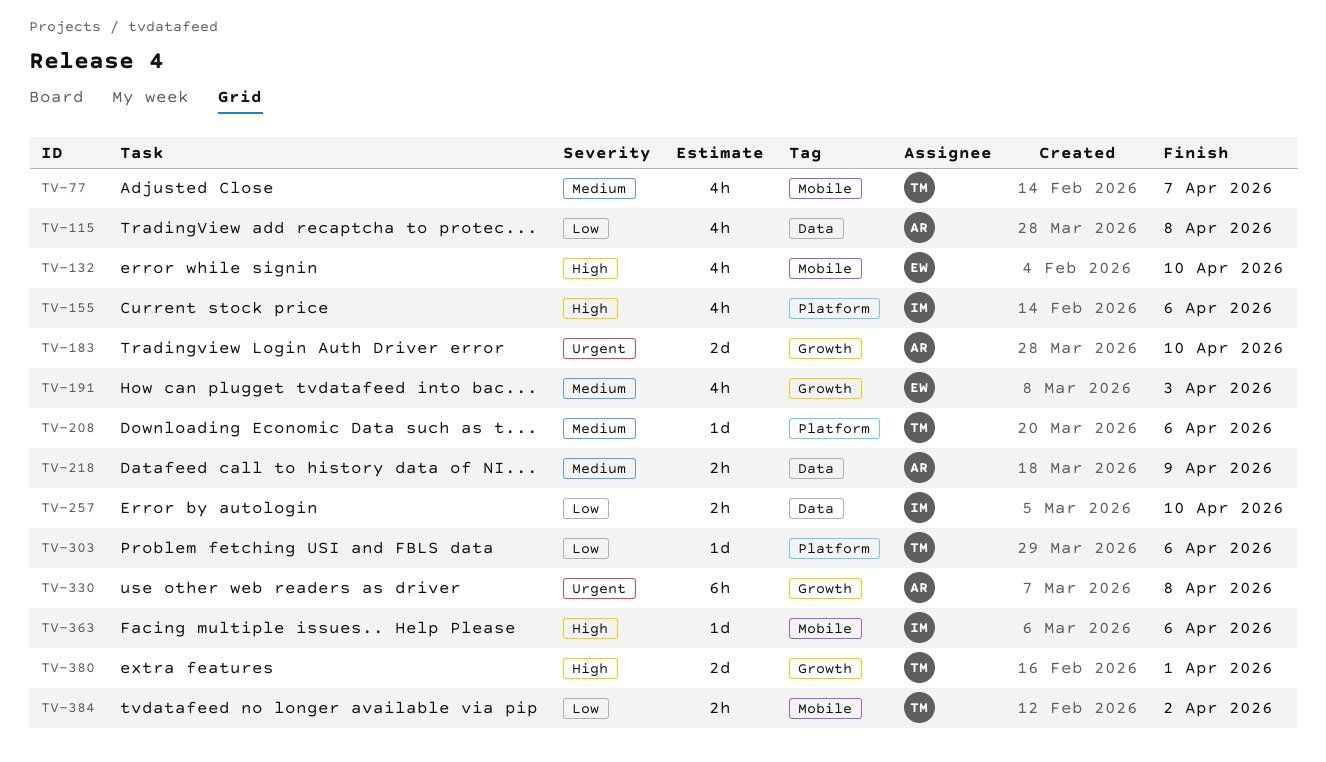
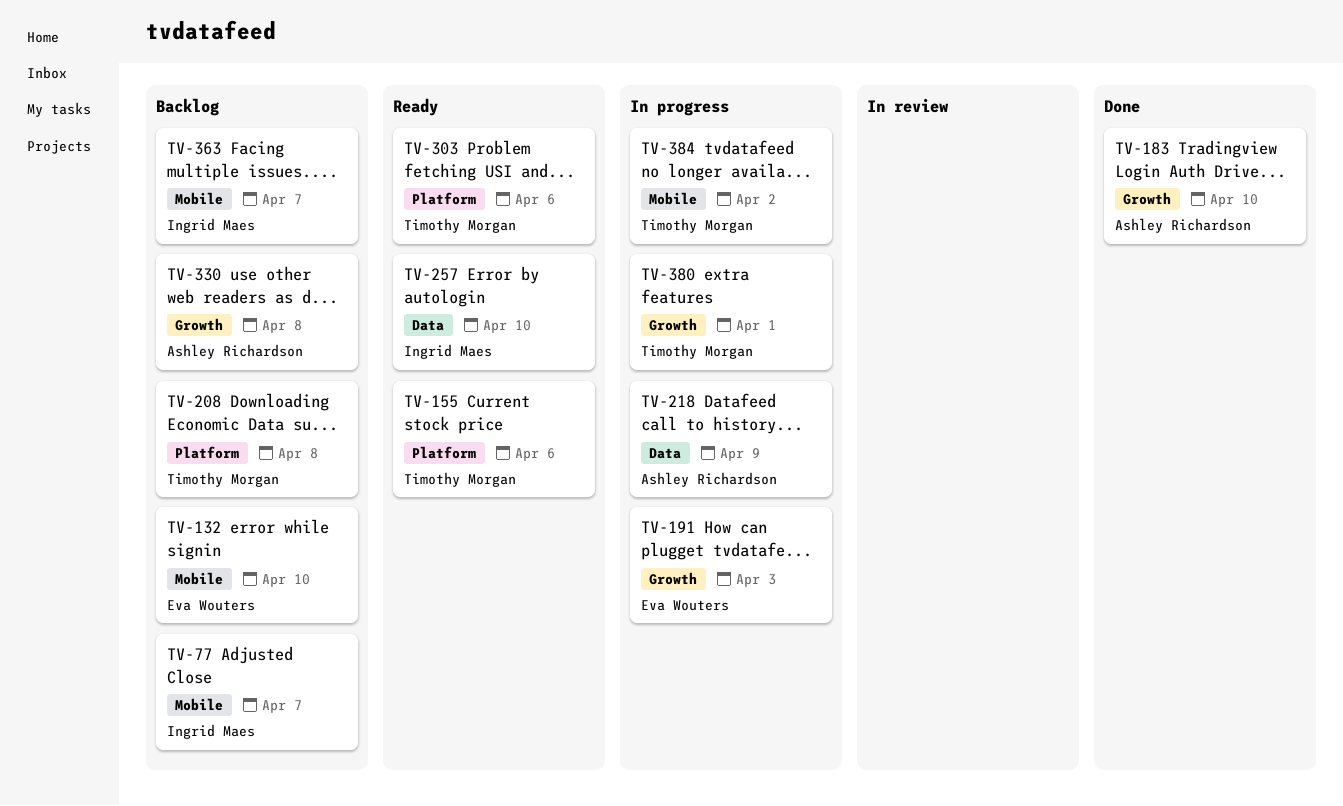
TV-77, owner: Timothy Morgan -> Ingrid Maes
TV-115: present -> none
TV-155, owner: Ingrid Maes -> Timothy Morgan
TV-208, due: Apr 6 -> Apr 8
TV-363, due: Apr 6 -> Apr 7

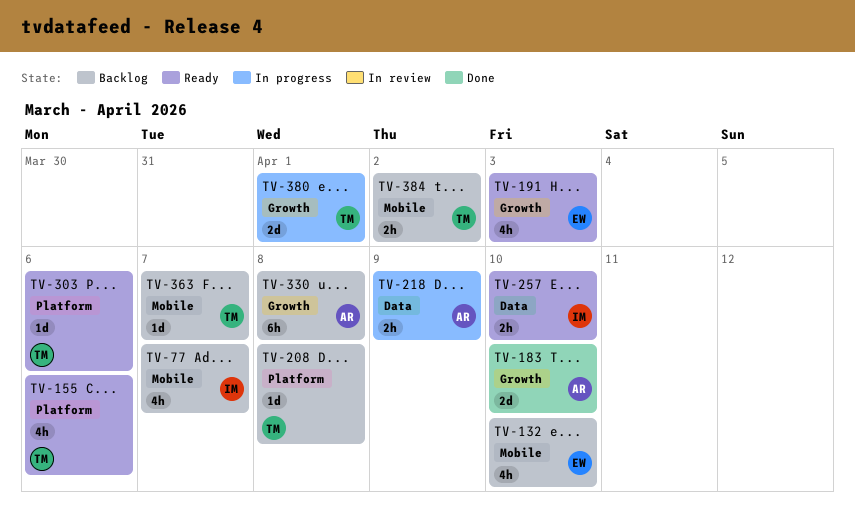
TV-191, status: In progress -> Ready
TV-363, owner: Ingrid Maes -> Timothy Morgan
TV-384, status: In progress -> Backlog

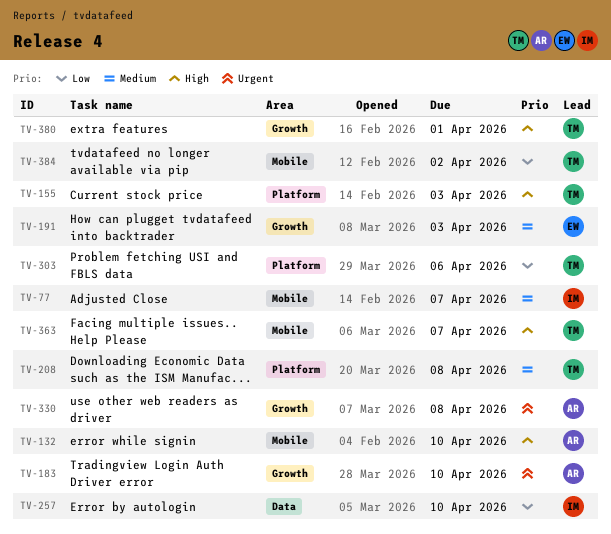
TV-132, owner: EW -> AR
TV-155, due: Apr 6 -> Apr 3
TV-218: present -> none

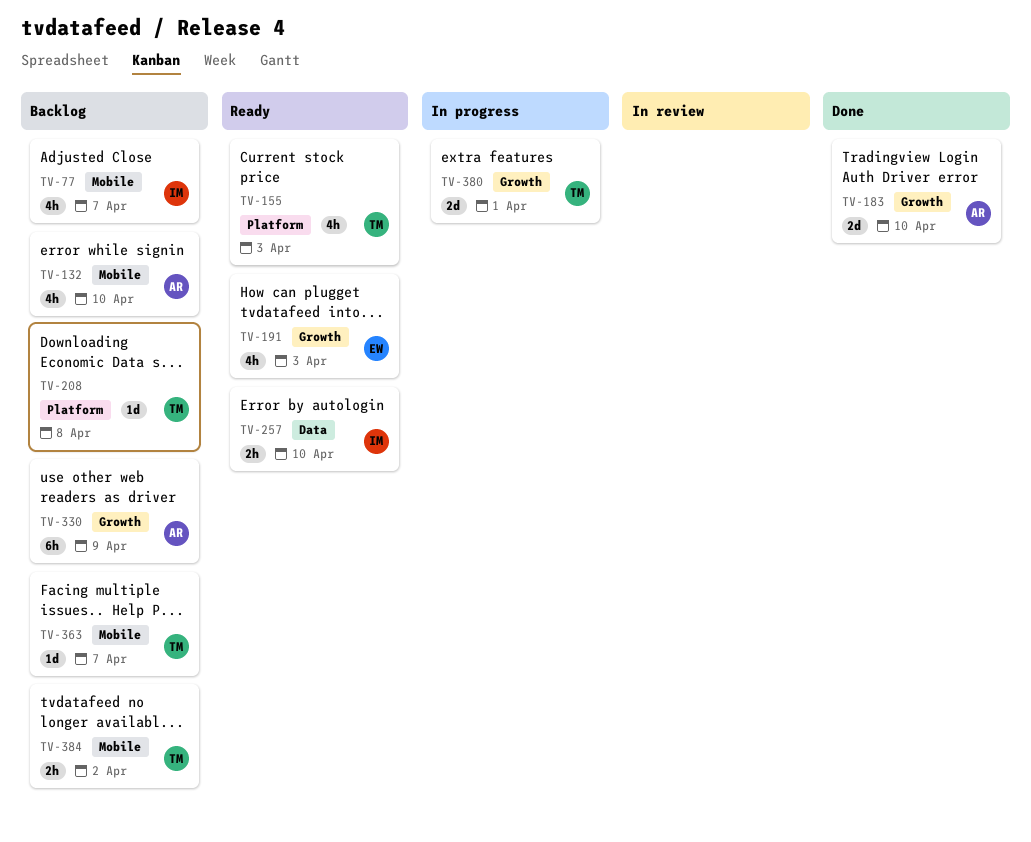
TV-303: present -> none
TV-330, due: Apr 8 -> Apr 9

